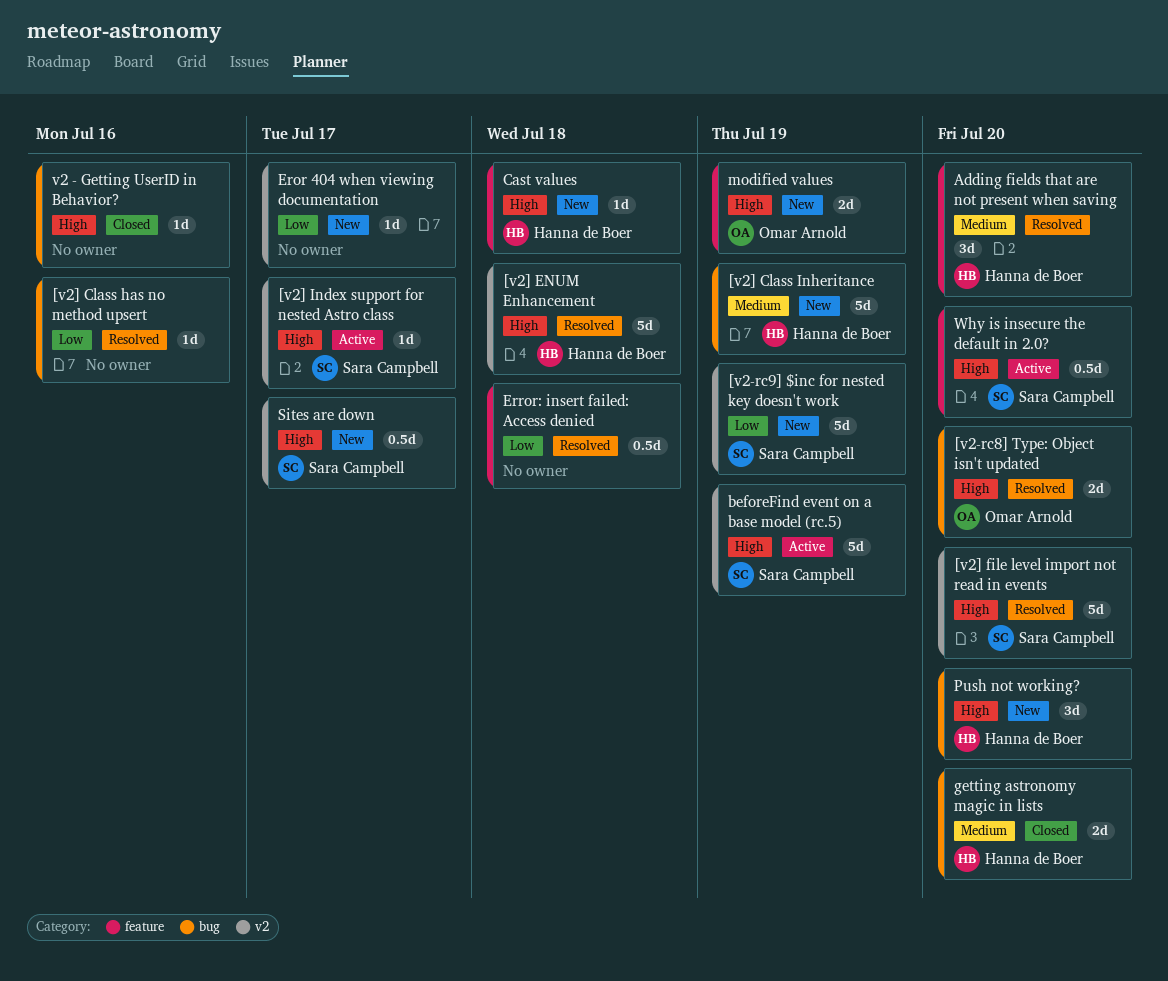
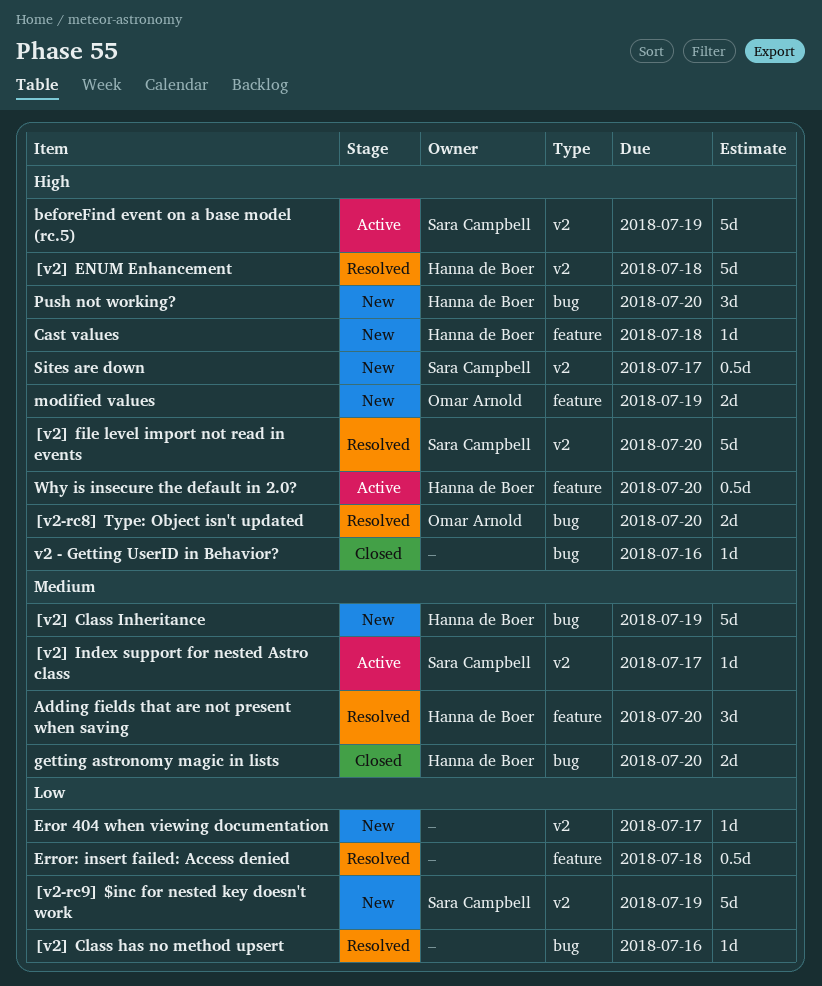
[v2] Index support for nested Astro class, priority: High -> Medium
Why is insecure the default in 2.0?, owner: Sara Campbell -> Hanna de Boer

